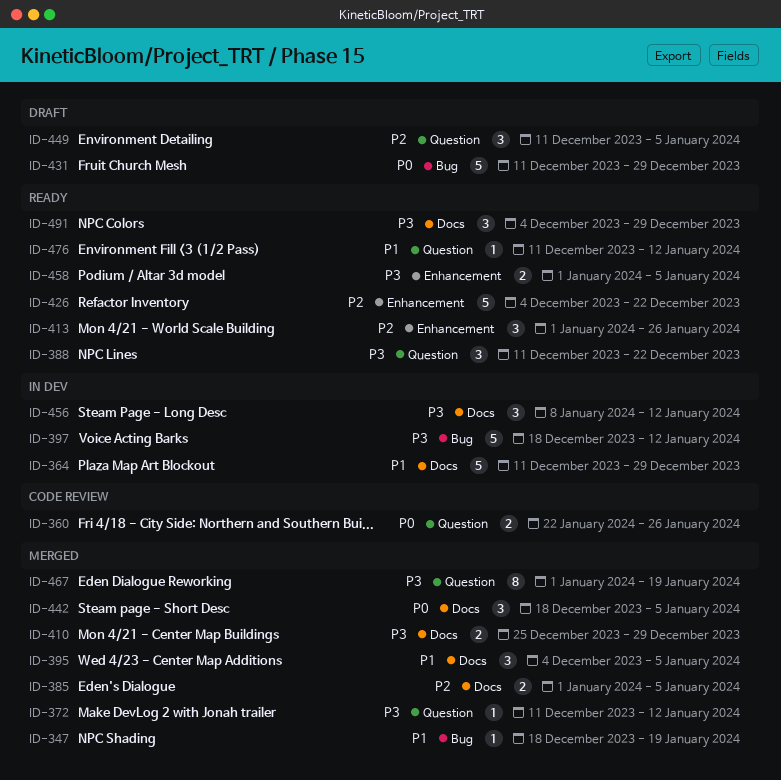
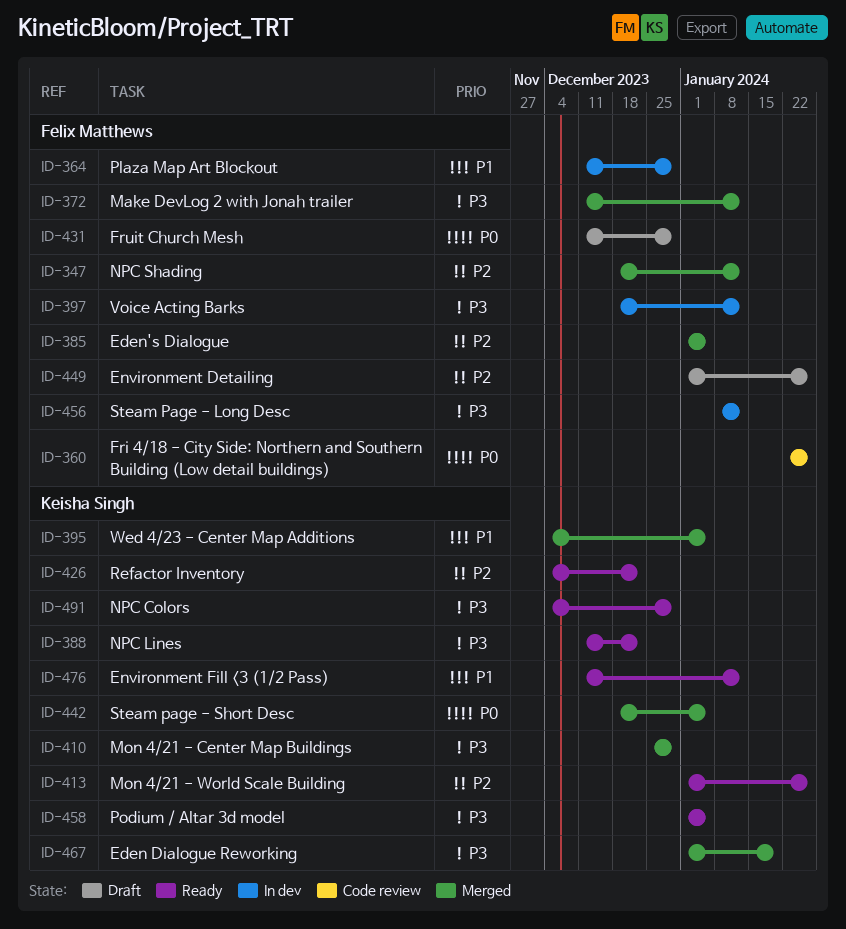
ID-347, priority: P1 -> P2
ID-347, due: Jan 19 -> Jan 12
ID-449, start: Dec 11 -> Jan 1
ID-449, due: Jan 5 -> Jan 26

